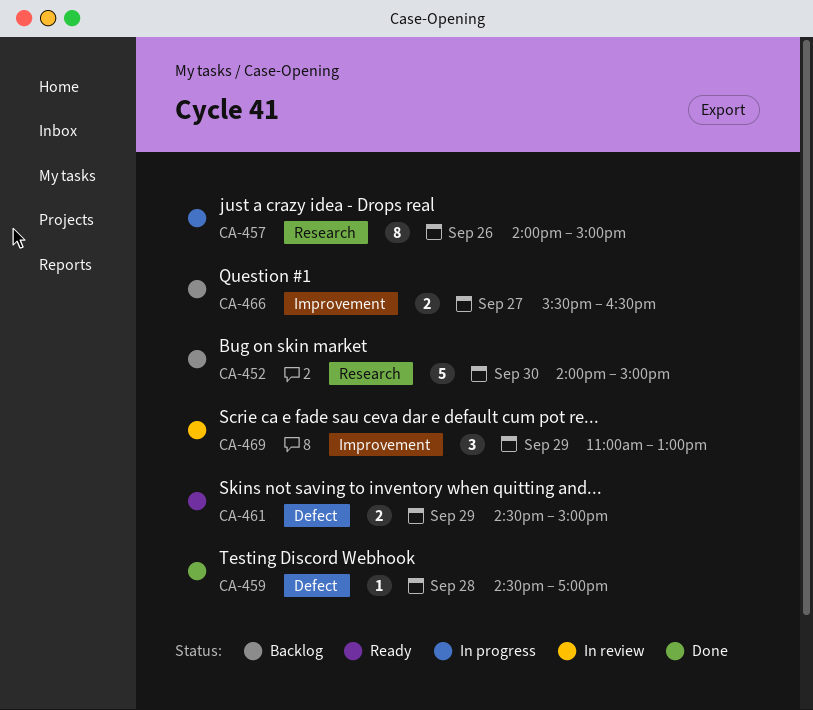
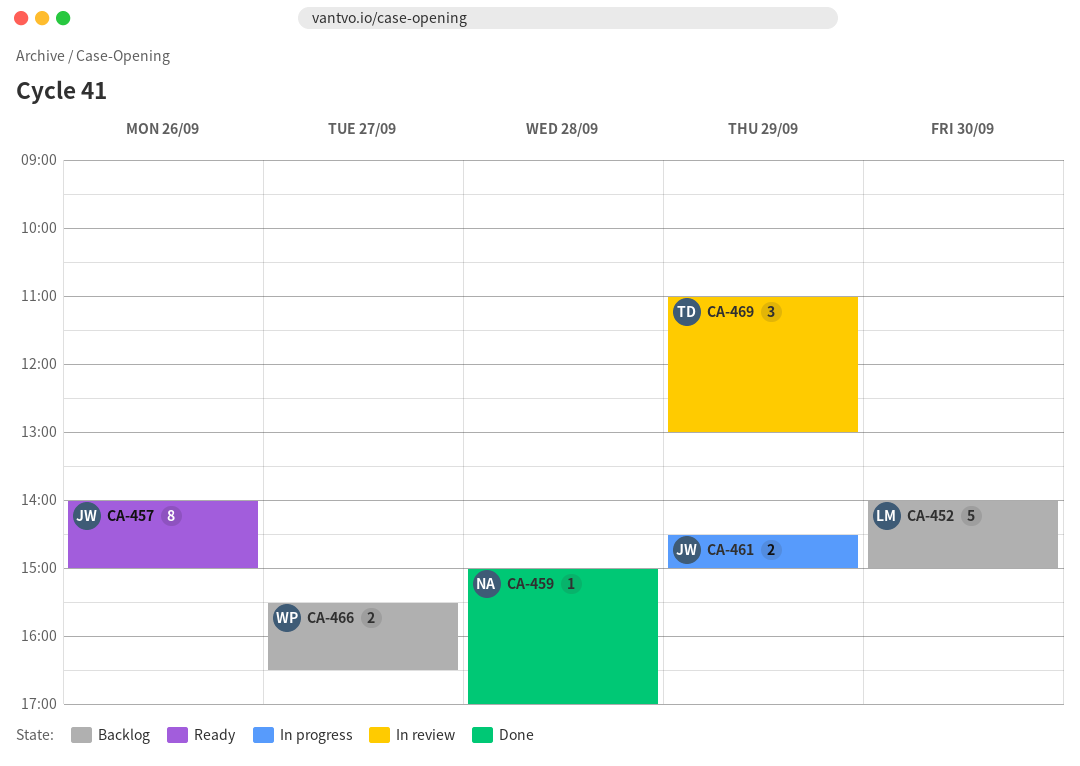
CA-457, status: In progress -> Ready
CA-459, begins: 14:30 -> 15:00
CA-461, status: Ready -> In progress

